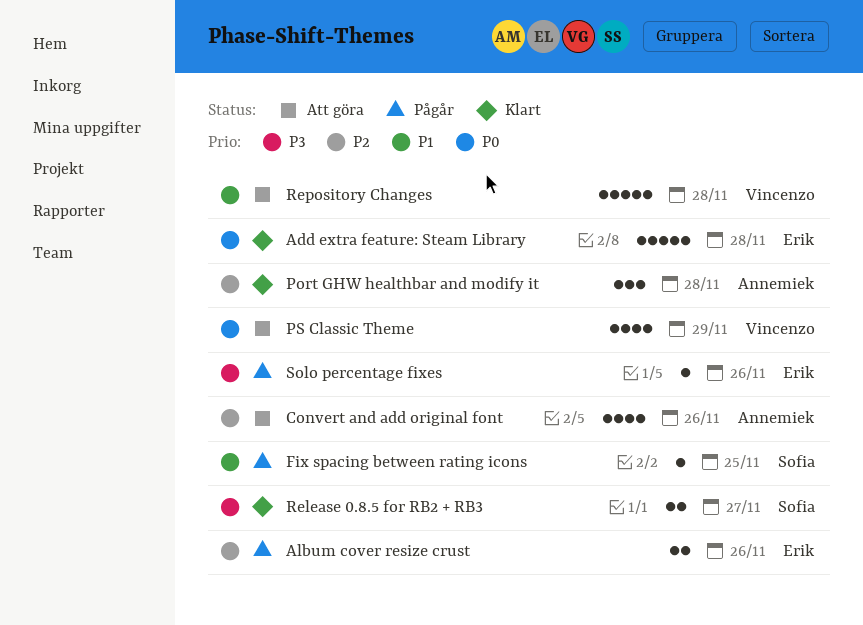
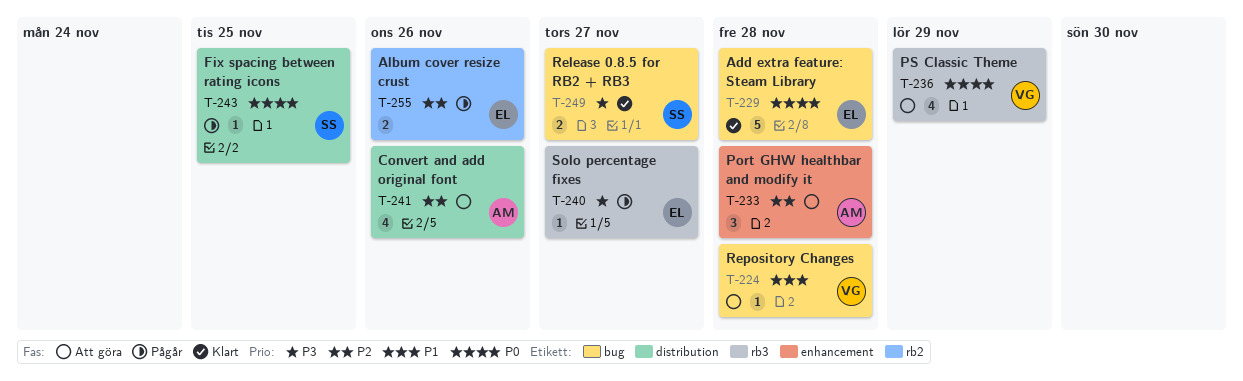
Fix spacing between rating icons, priority: P1 -> P0
Port GHW healthbar and modify it, status: Klart -> Att göra
Repository Changes, estimate: 5 -> 1
Solo percentage fixes, due: Nov 26 -> Nov 27

